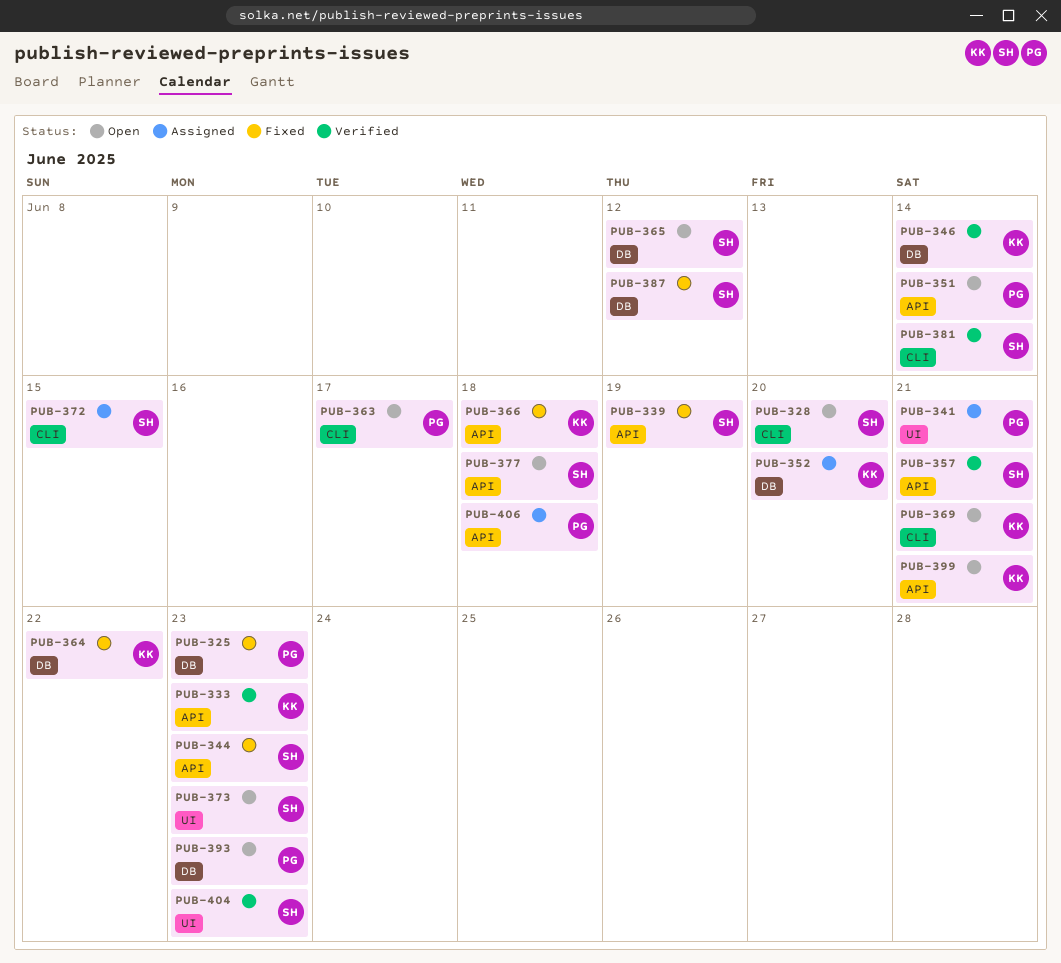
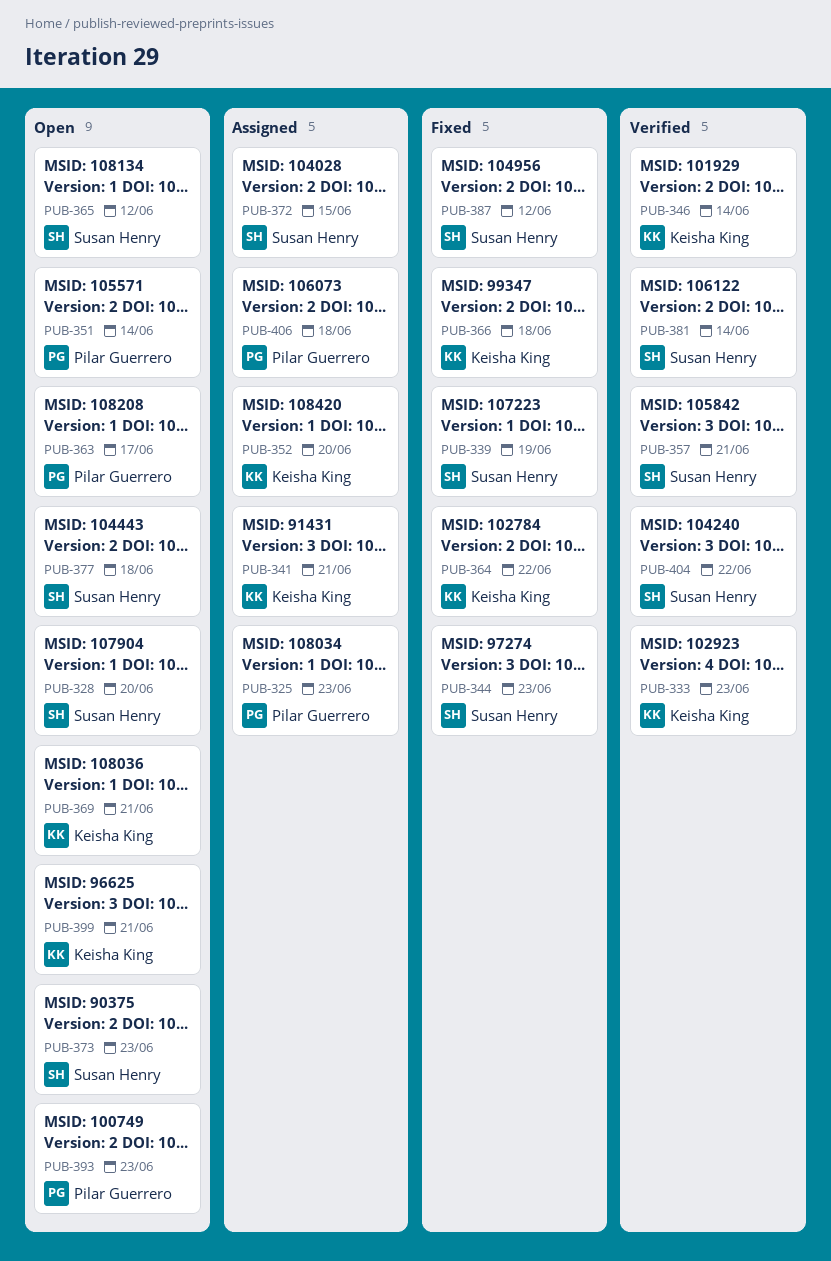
PUB-325, status: Fixed -> Assigned
PUB-341, owner: Pilar Guerrero -> Keisha King
PUB-404, due: Jun 23 -> Jun 22

